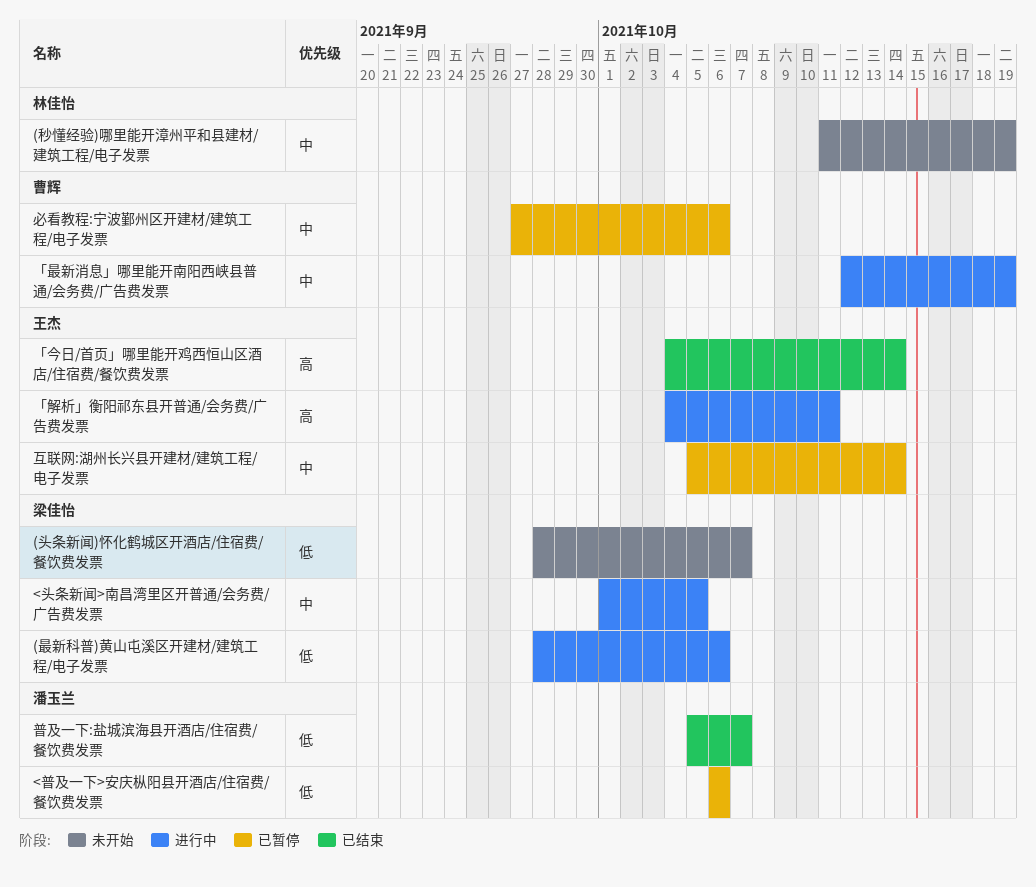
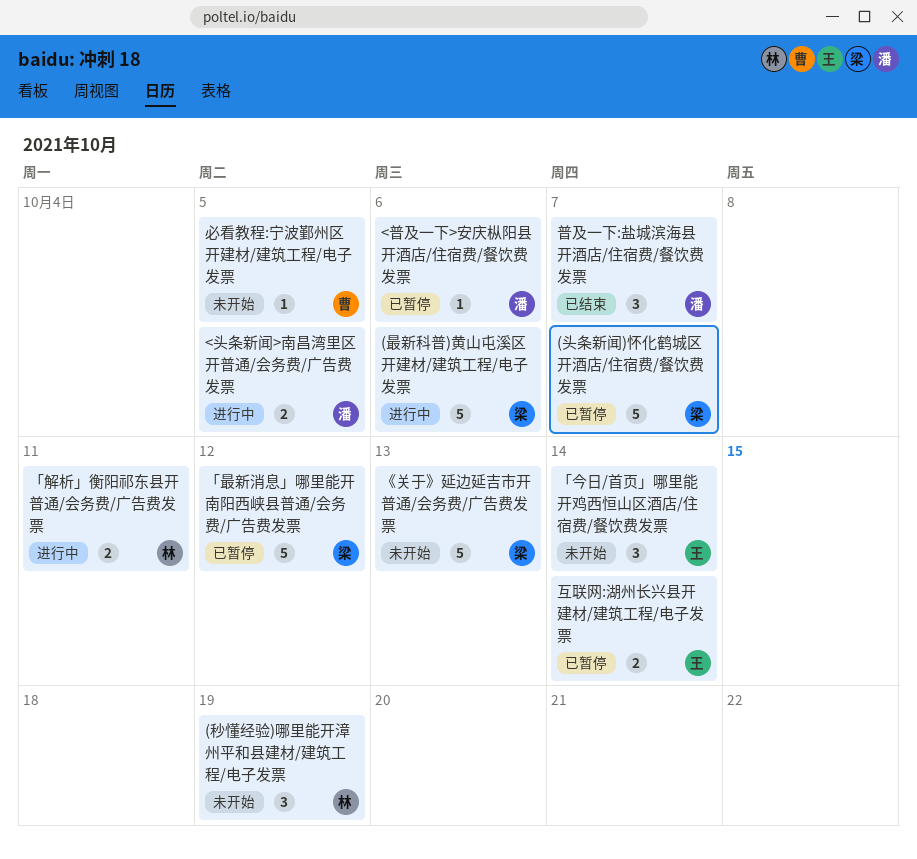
(头条新闻)怀化鹤城区开酒店/住宿费/餐饮费发票, status: 未开始 -> 已暂停
<头条新闻>南昌湾里区开普通/会务费/广告费发票, owner: 梁佳怡 -> 潘玉兰
《关于》延边延吉市开普通/会务费/广告费发票: none -> present
「今日/首页」哪里能开鸡西恒山区酒店/住宿费/餐饮费发票, status: 已结束 -> 未开始
「最新消息」哪里能开南阳西峡县普通/会务费/广告费发票, status: 进行中 -> 已暂停
「最新消息」哪里能开南阳西峡县普通/会务费/广告费发票, owner: 曹辉 -> 梁佳怡
「最新消息」哪里能开南阳西峡县普通/会务费/广告费发票, due: Oct 19 -> Oct 12
「解析」衡阳祁东县开普通/会务费/广告费发票, owner: 王杰 -> 林佳怡
必看教程:宁波鄞州区开建材/建筑工程/电子发票, status: 已暂停 -> 未开始
必看教程:宁波鄞州区开建材/建筑工程/电子发票, due: Oct 6 -> Oct 5

